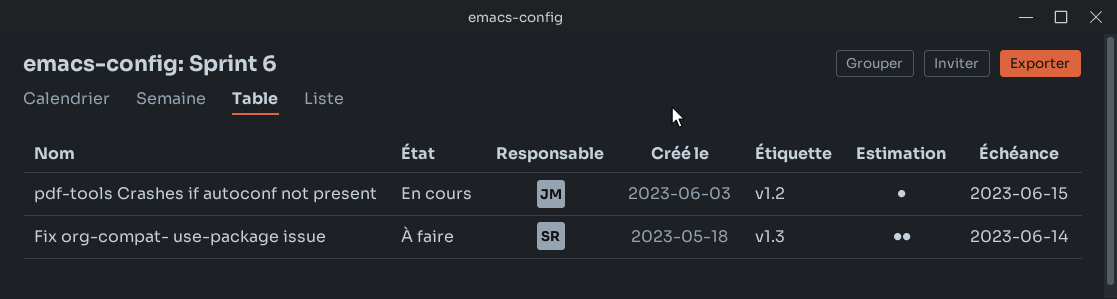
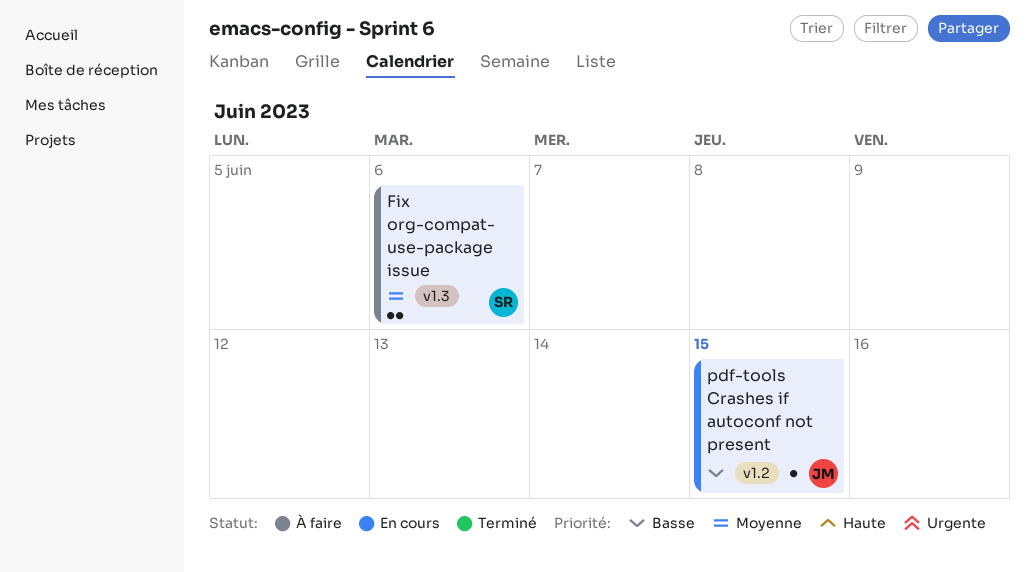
Fix org-compat- use-package issue, due: Jun 14 -> Jun 6

